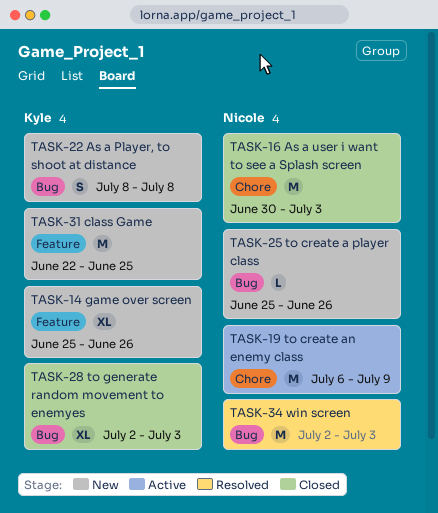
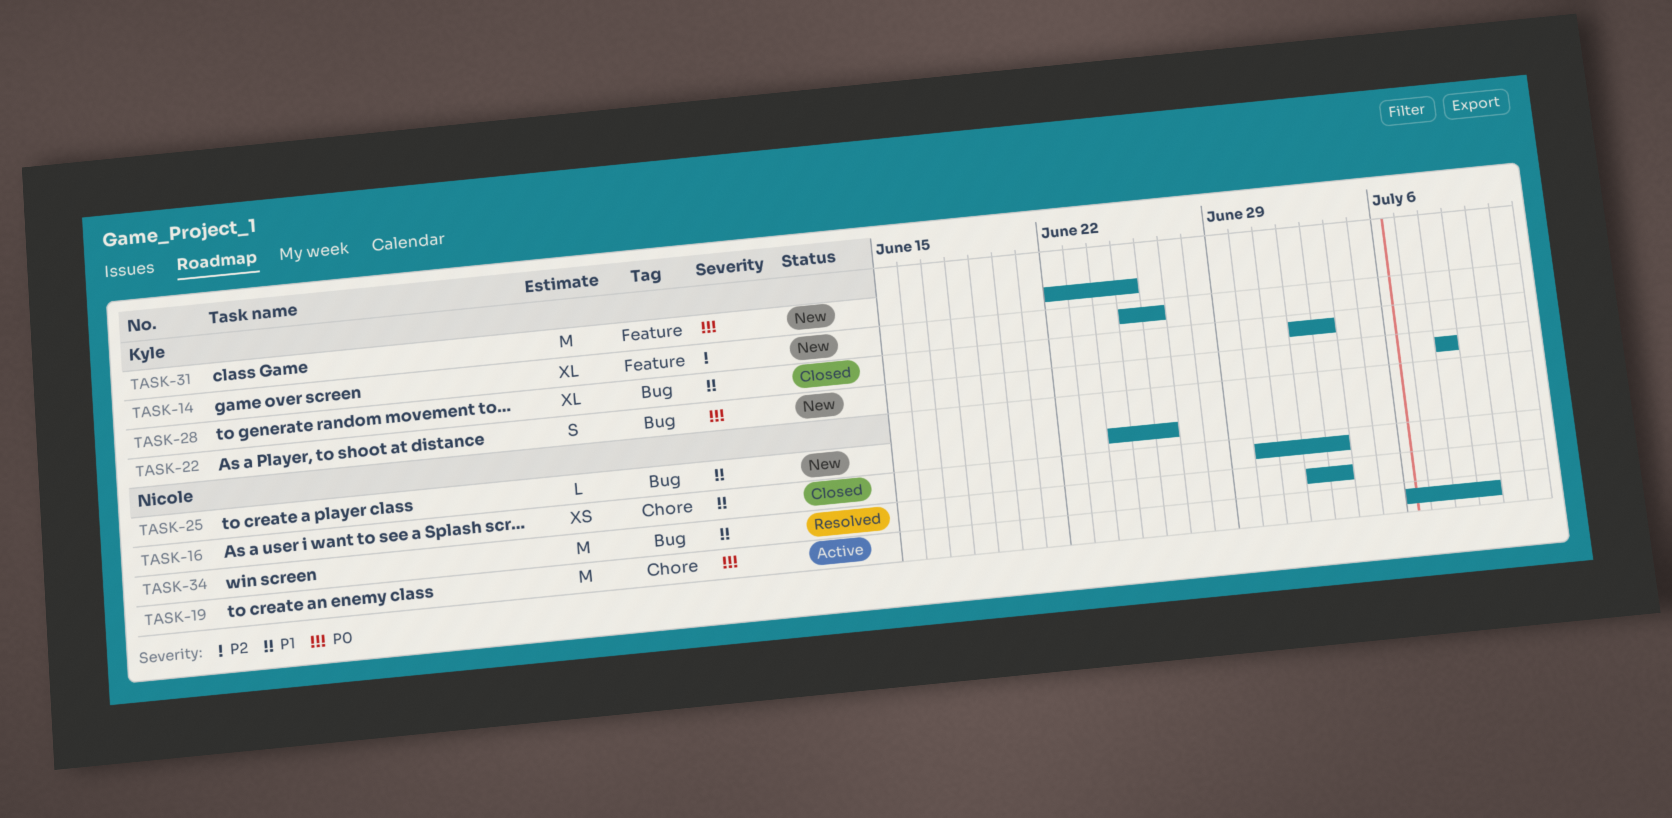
TASK-16, estimate: M -> XS
TASK-25, start: Jun 25 -> Jun 24

